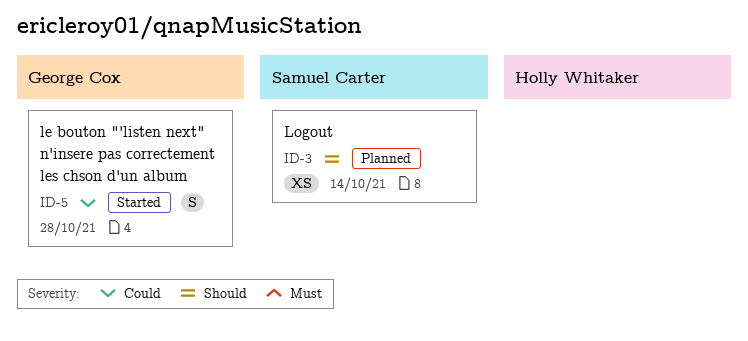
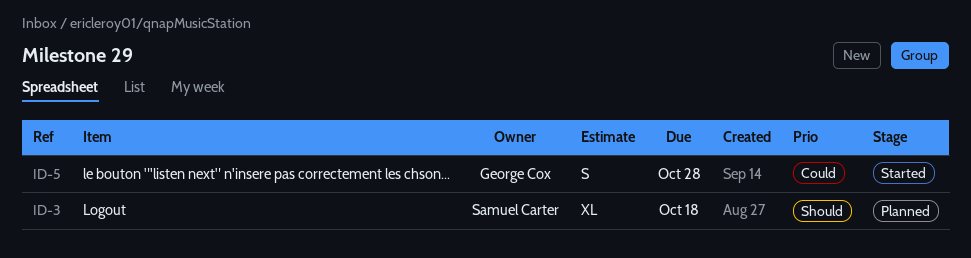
ID-3, estimate: XS -> XL
ID-3, due: Oct 14 -> Oct 18

